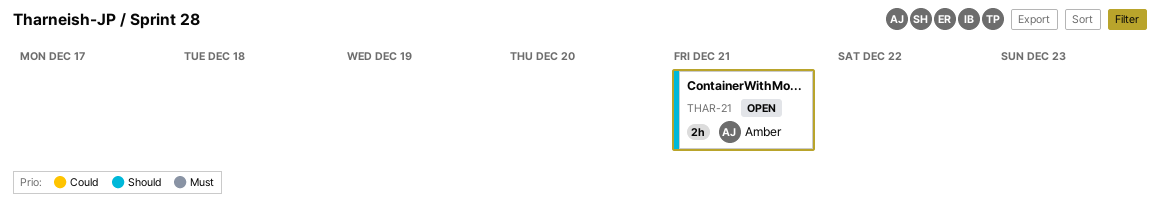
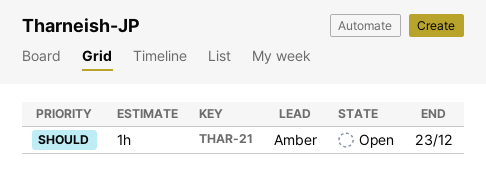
THAR-21, estimate: 2h -> 1h
THAR-21, due: Dec 21 -> Dec 23

